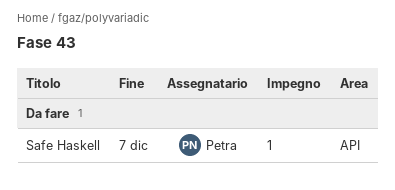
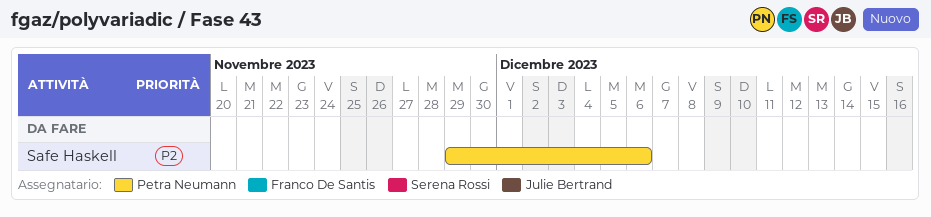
Safe Haskell, due: Dec 7 -> Dec 6

